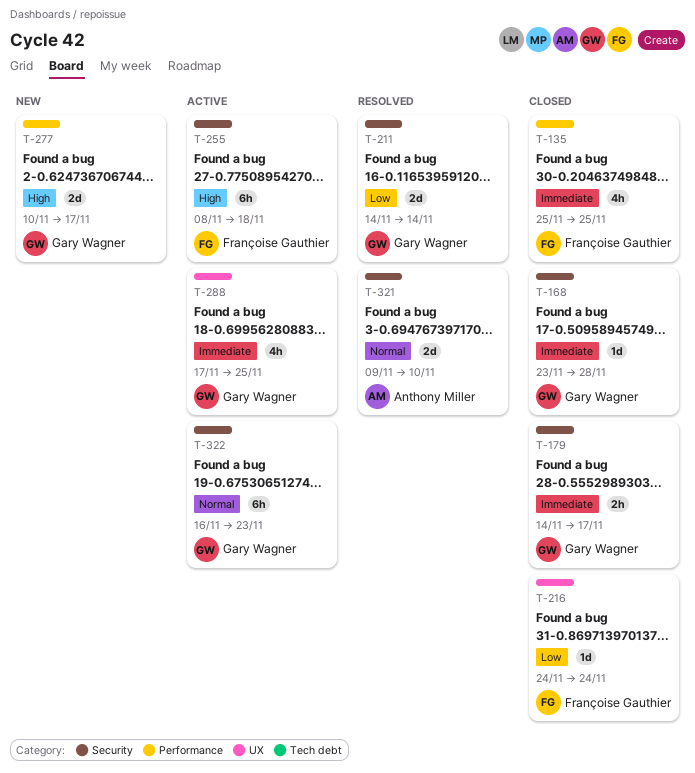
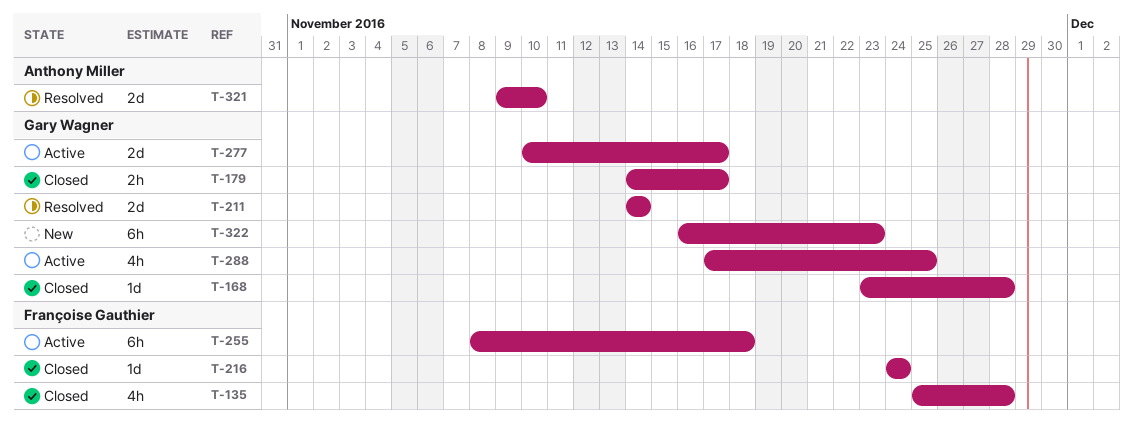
T-135, due: Nov 25 -> Nov 28
T-277, status: New -> Active
T-322, status: Active -> New

